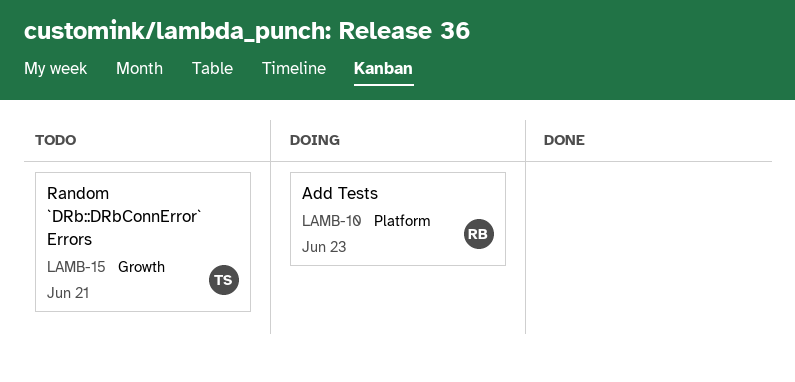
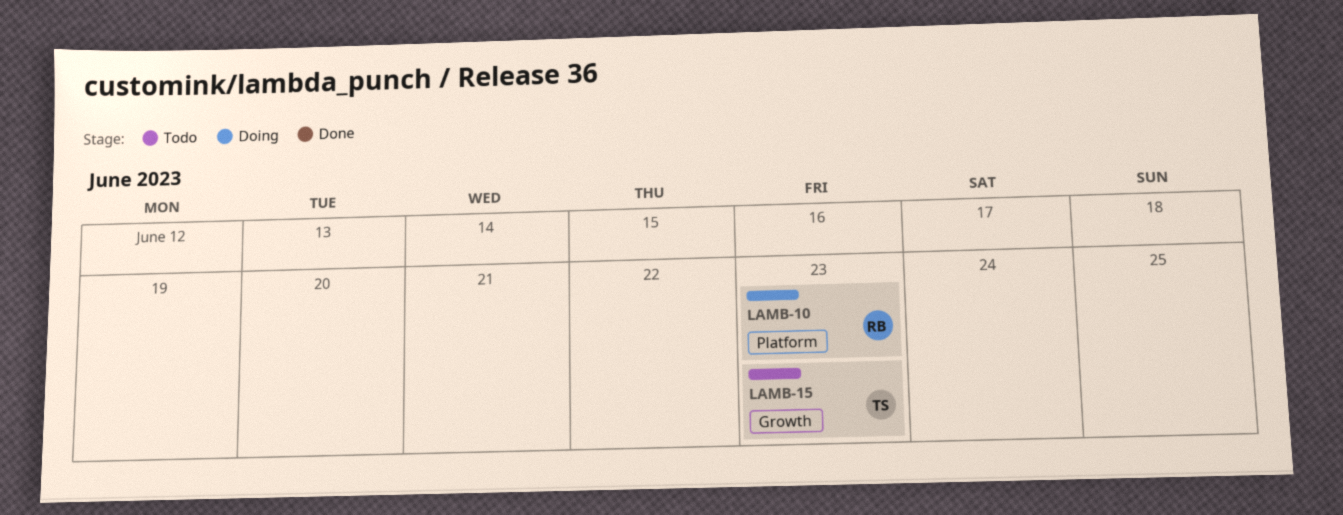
LAMB-15, due: Jun 21 -> Jun 23

